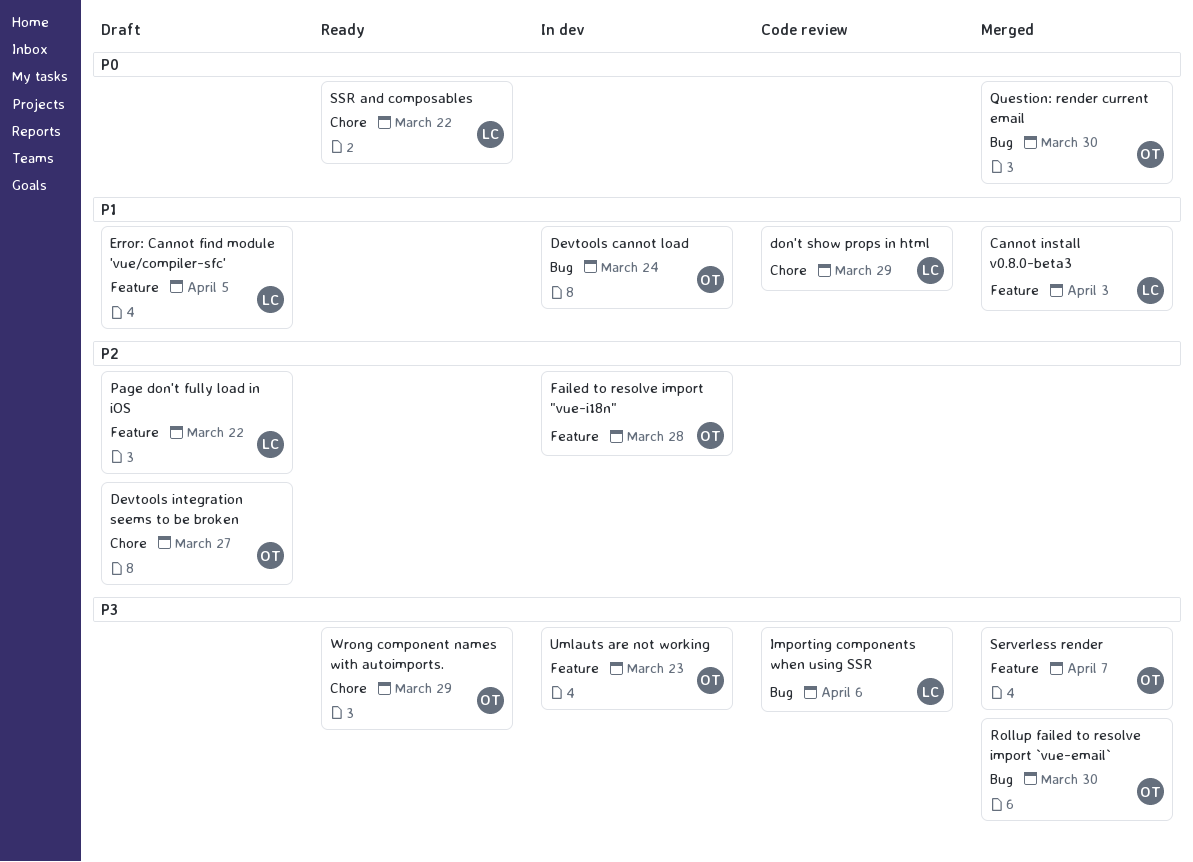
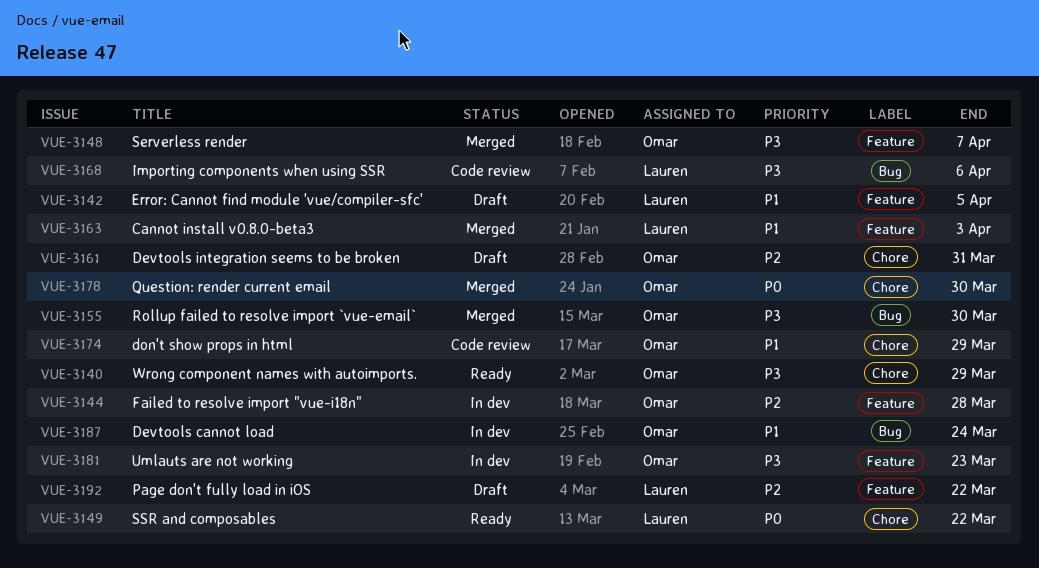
Devtools integration seems to be broken, due: Mar 27 -> Mar 31
don't show props in html, owner: Lauren -> Omar
Question: render current email, label: Bug -> Chore

